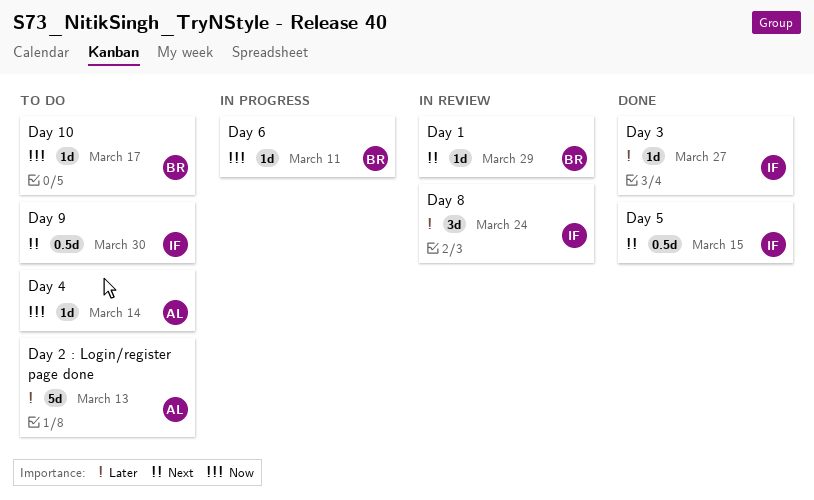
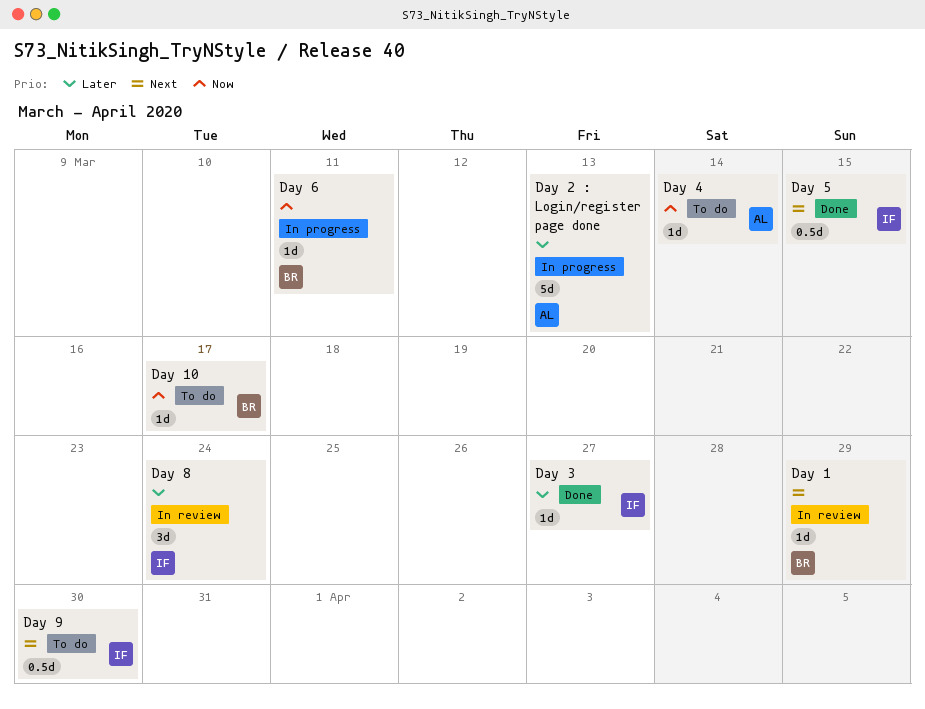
Day 2 : Login/register page done, status: To do -> In progress

